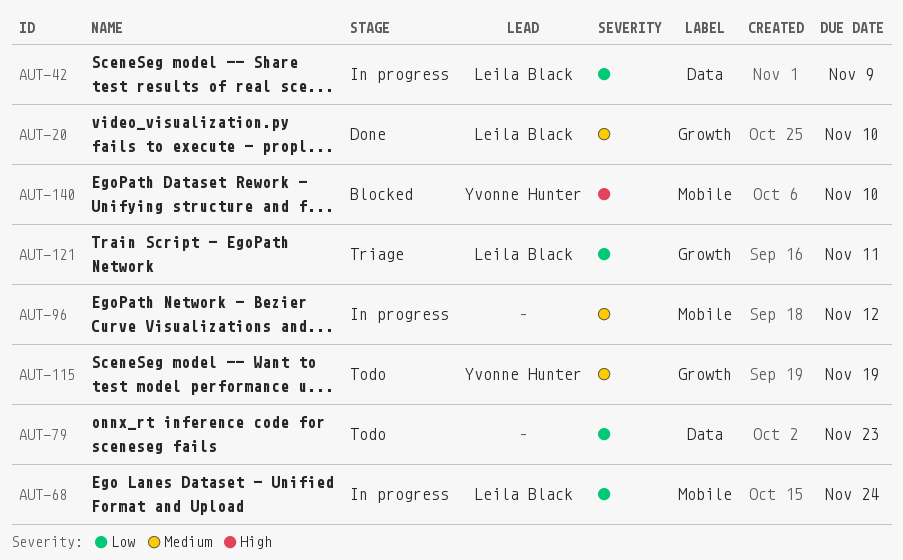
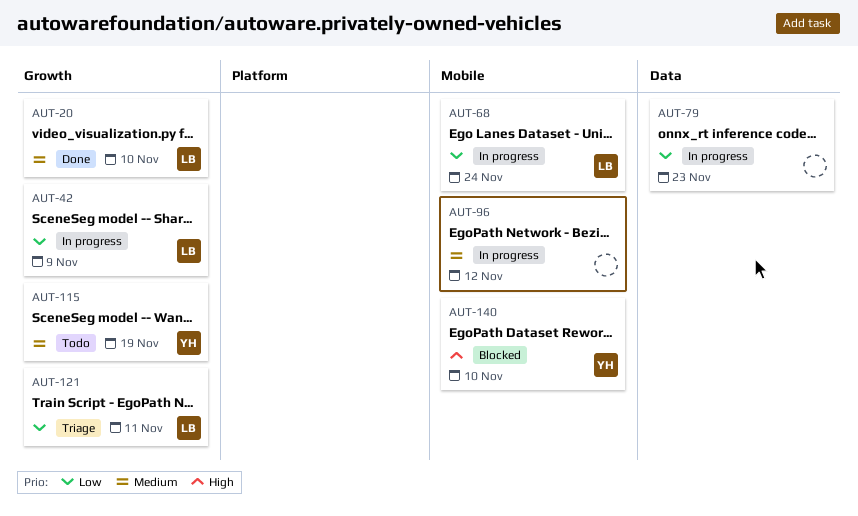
AUT-42, label: Data -> Growth
AUT-79, status: Todo -> In progress

